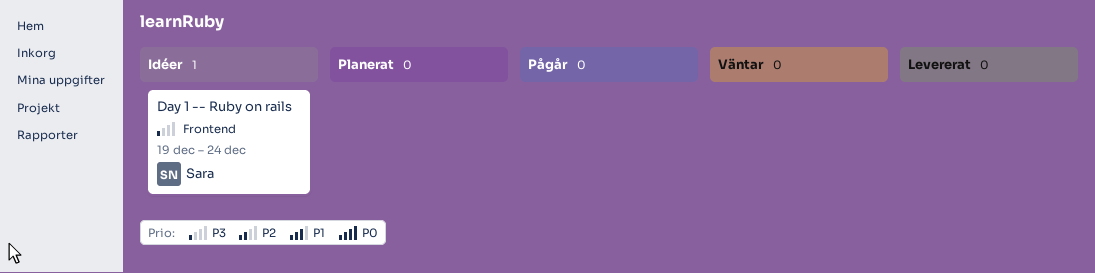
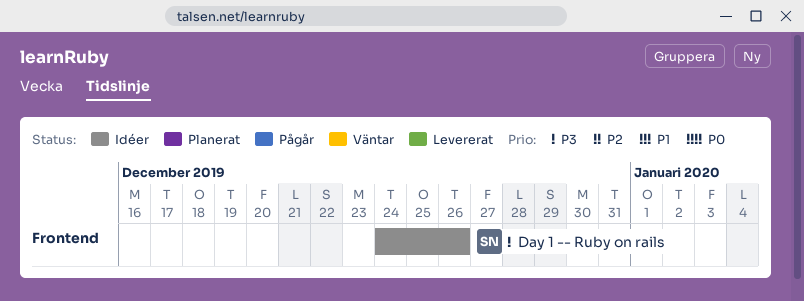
Day 1 -- Ruby on rails, start: Dec 19 -> Dec 24
Day 1 -- Ruby on rails, due: Dec 24 -> Dec 26

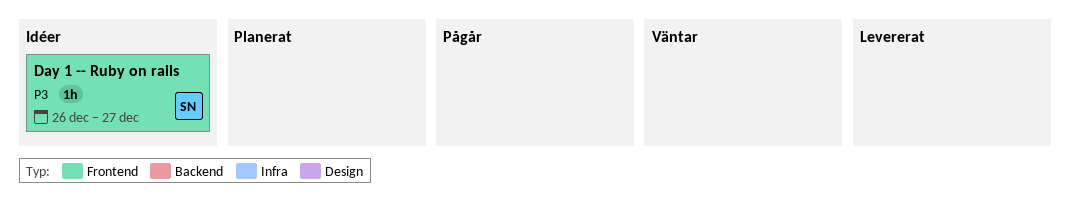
Day 1 -- Ruby on rails, start: Dec 24 -> Dec 26
Day 1 -- Ruby on rails, due: Dec 26 -> Dec 27

